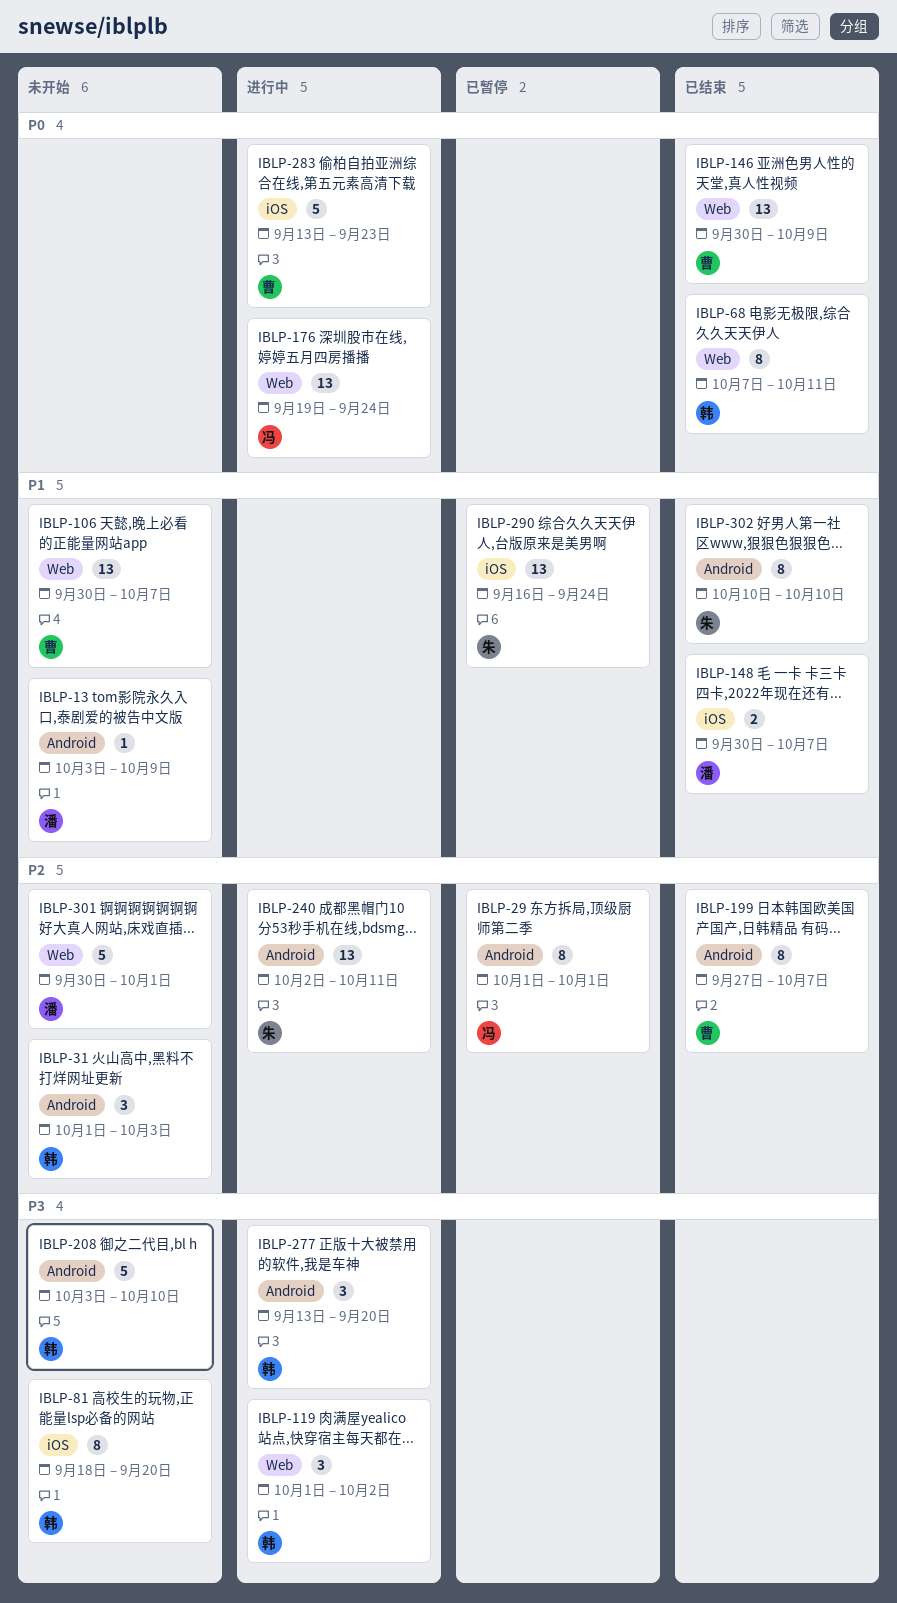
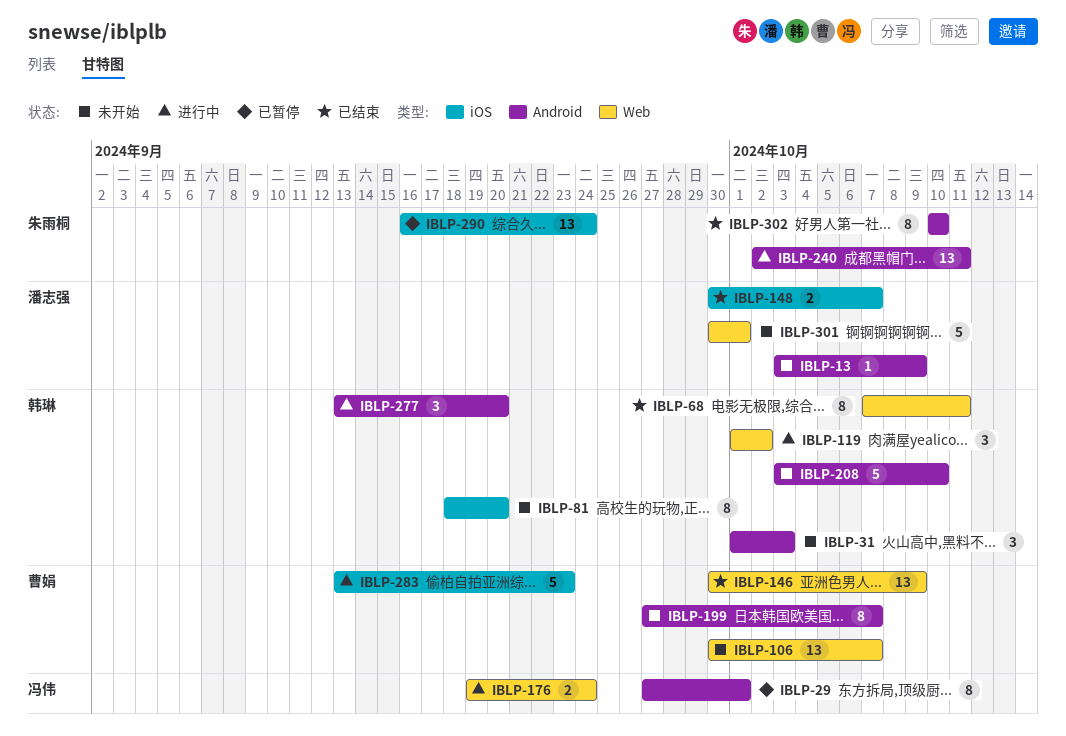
IBLP-29, start: Oct 1 -> Sep 27
IBLP-176, estimate: 13 -> 2
IBLP-199, status: 已结束 -> 未开始

